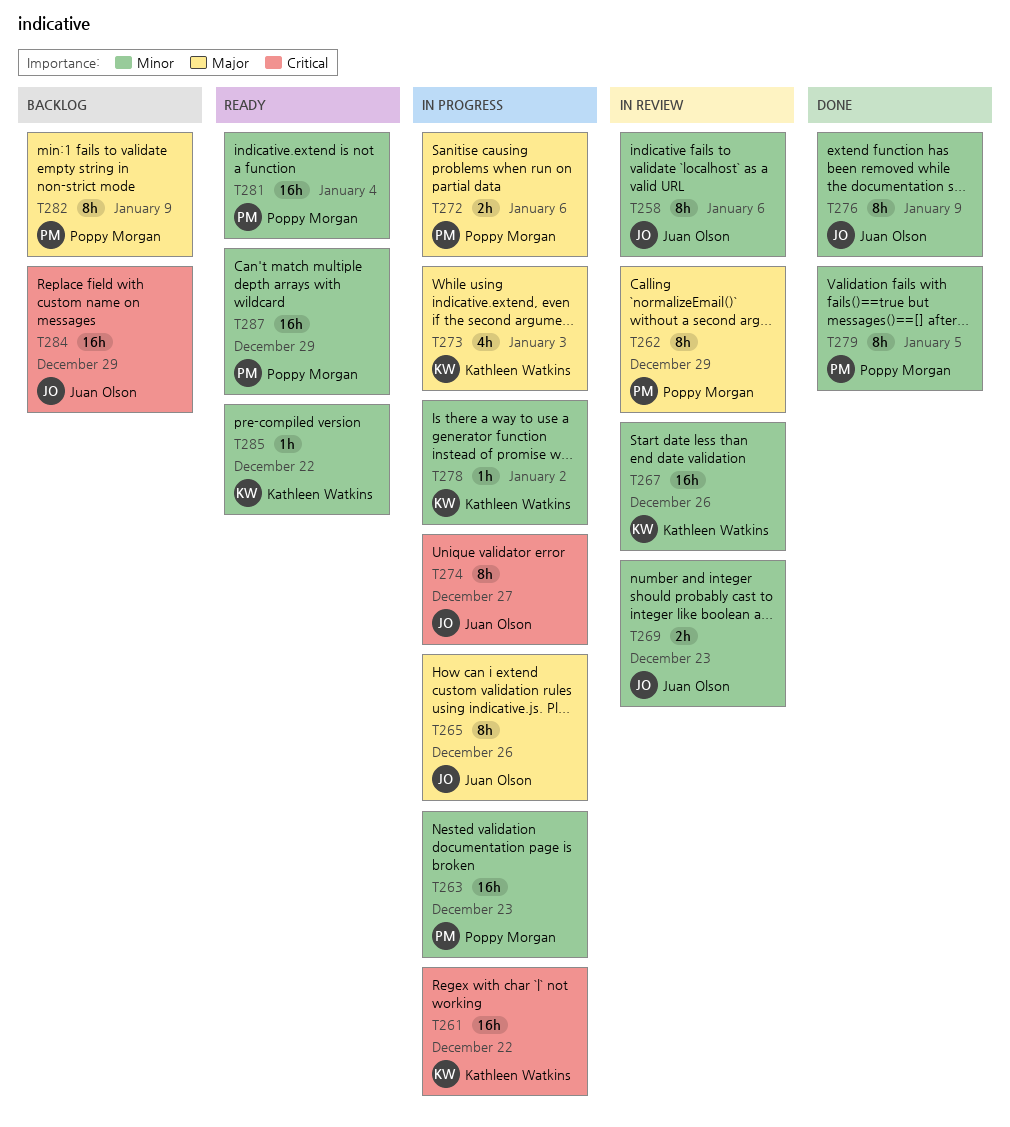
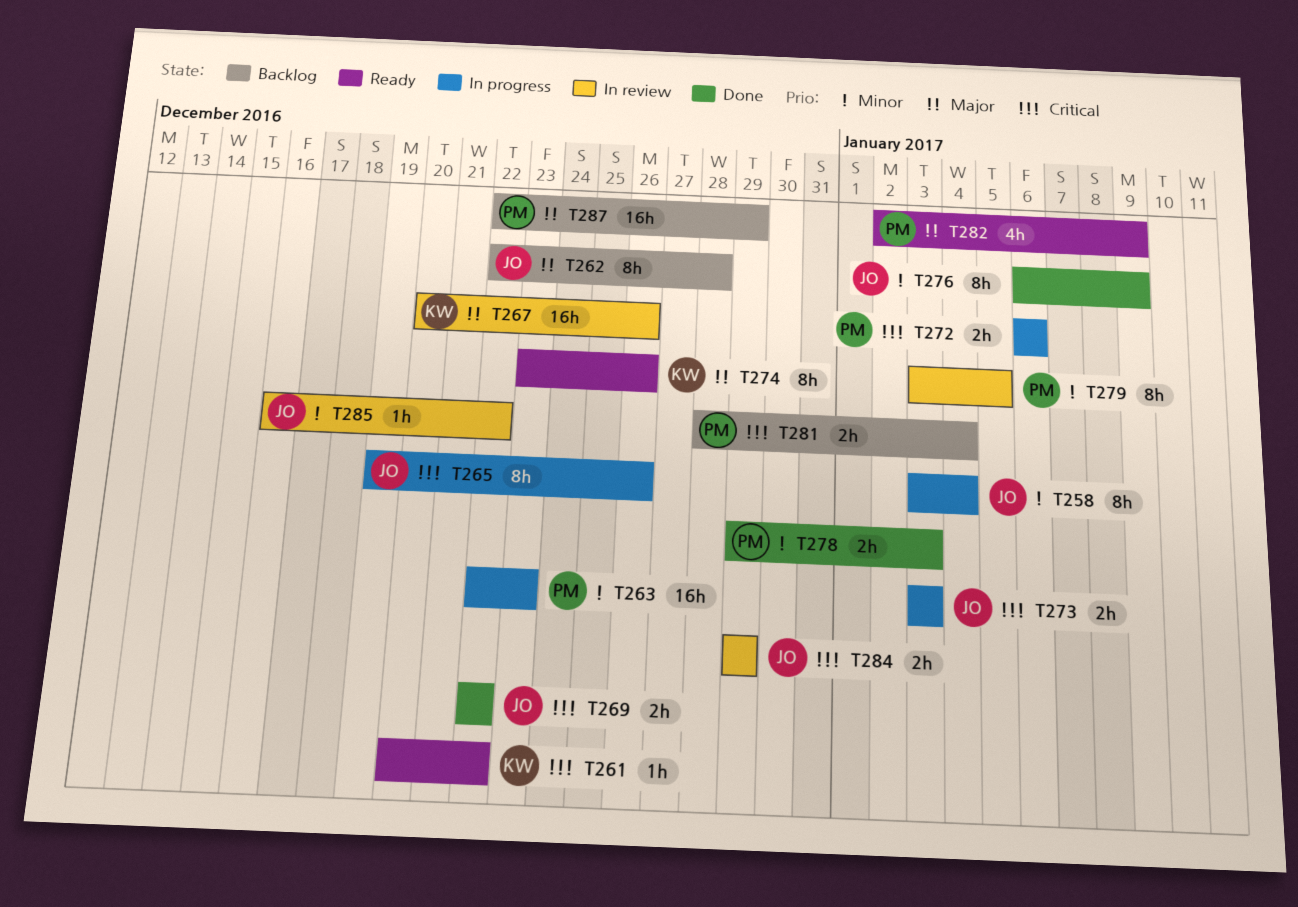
T258, status: In review -> In progress
T258, due: Jan 6 -> Jan 4
T261, status: In progress -> Ready
T261, estimate: 16h -> 1h
T262, status: In review -> Backlog
T262, owner: Poppy Morgan -> Juan Olson
T262, due: Dec 29 -> Dec 28
T265, priority: Major -> Critical
T267, priority: Minor -> Major
T269, status: In review -> Done
T269, priority: Minor -> Critical
T269, due: Dec 23 -> Dec 22
T272, priority: Major -> Critical
T273, owner: Kathleen Watkins -> Juan Olson
T273, priority: Major -> Critical
T273, estimate: 4h -> 2h
T274, status: In progress -> Ready
T274, owner: Juan Olson -> Kathleen Watkins
T274, priority: Critical -> Major
T274, due: Dec 27 -> Dec 26
T278, status: In progress -> Done
T278, owner: Kathleen Watkins -> Poppy Morgan
T278, estimate: 1h -> 2h
T278, due: Jan 2 -> Jan 3
T279, status: Done -> In review
T281, status: Ready -> Backlog
T281, priority: Minor -> Critical
T281, estimate: 16h -> 2h
T282, status: Backlog -> Ready
T282, estimate: 8h -> 4h
T284, status: Backlog -> In review
T284, estimate: 16h -> 2h
T285, status: Ready -> In review
T285, owner: Kathleen Watkins -> Juan Olson
T287, status: Ready -> Backlog
T287, priority: Minor -> Major

